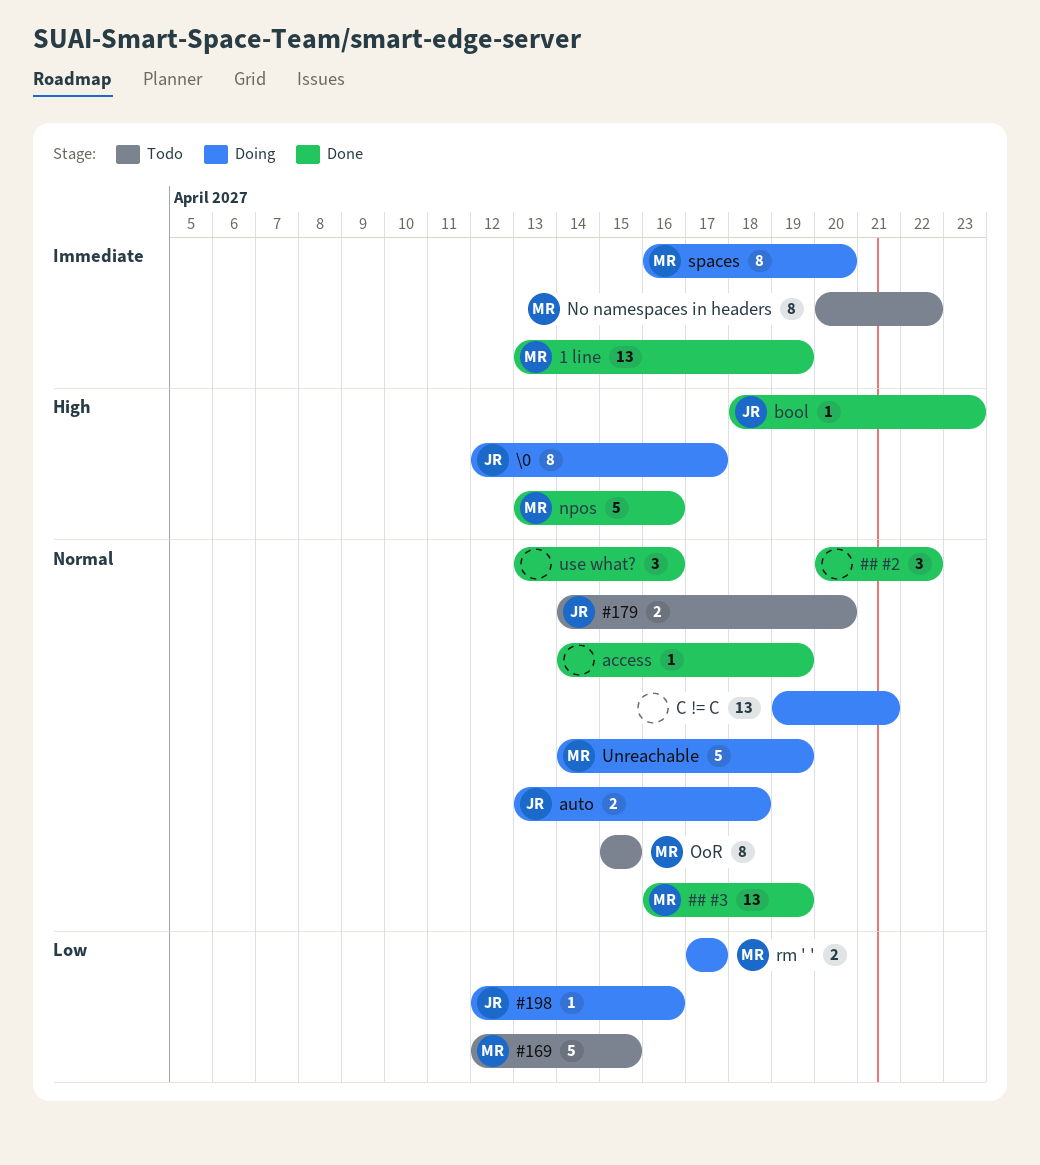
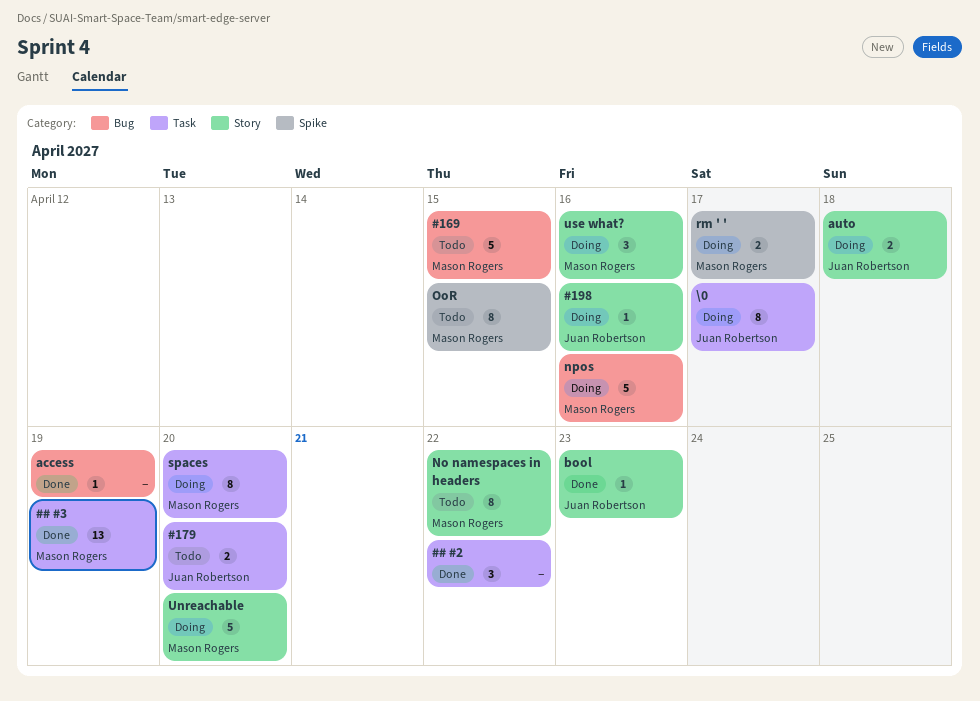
1 line: present -> none
C != С: present -> none
npos, status: Done -> Doing
Unreachable, due: Apr 19 -> Apr 20
use what?, status: Done -> Doing
use what?, owner: none -> Mason Rogers

